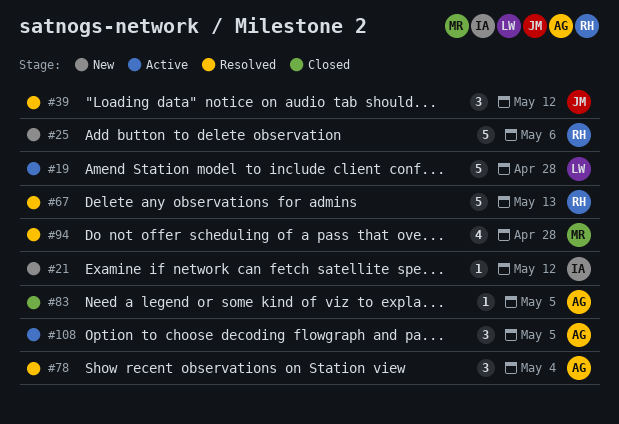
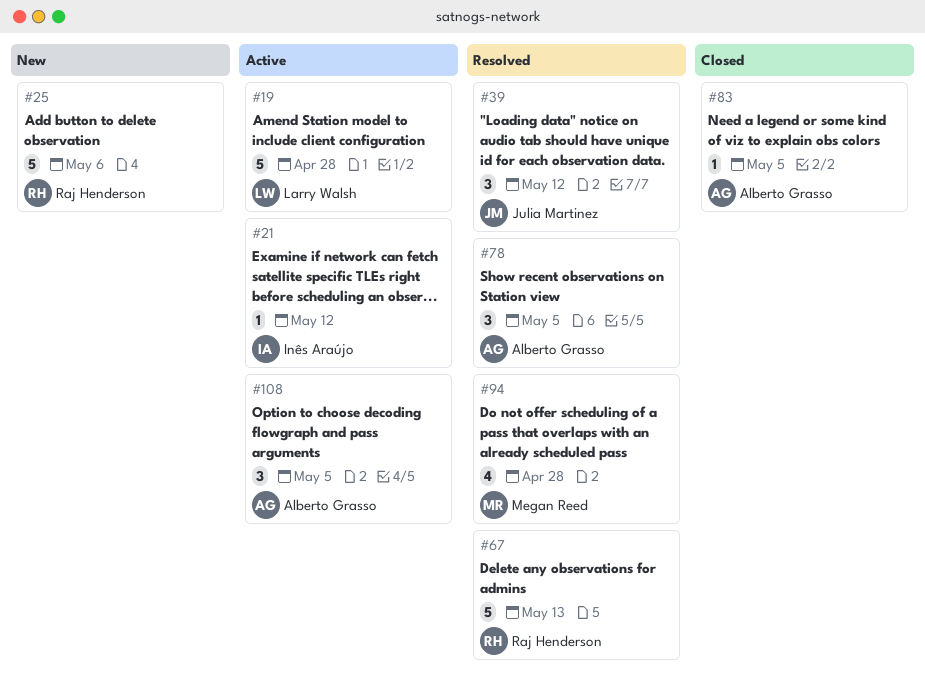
#21, status: New -> Active
#78, due: May 4 -> May 5

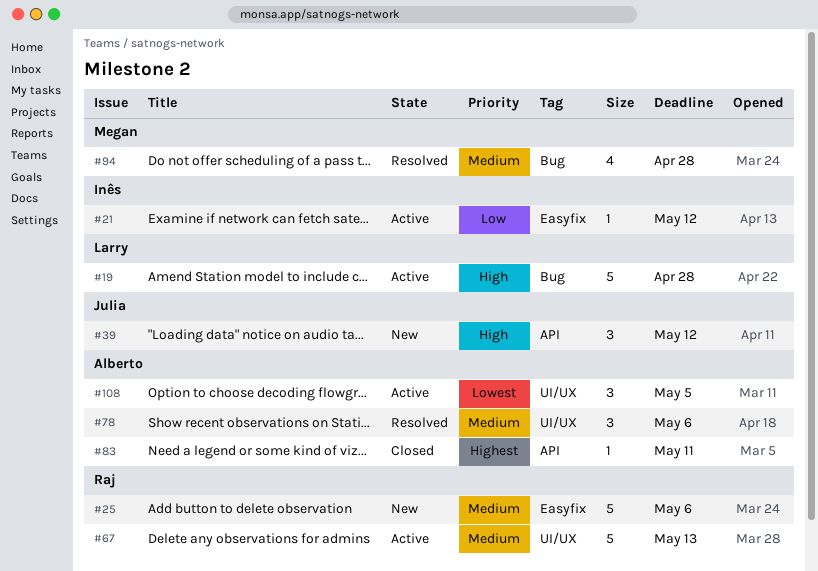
#39, status: Resolved -> New
#67, status: Resolved -> Active
#78, due: May 5 -> May 6
#83, due: May 5 -> May 11

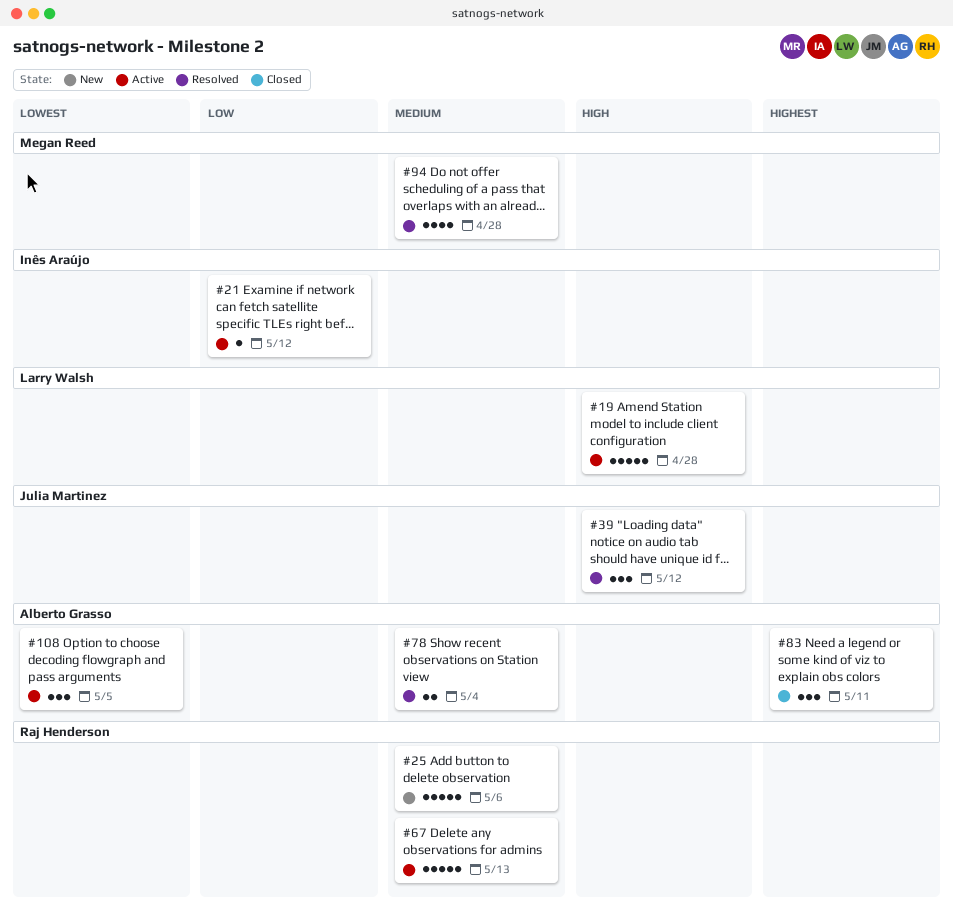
#39, status: New -> Resolved
#78, estimate: 3 -> 2
#78, due: May 6 -> May 4
#83, estimate: 1 -> 3

